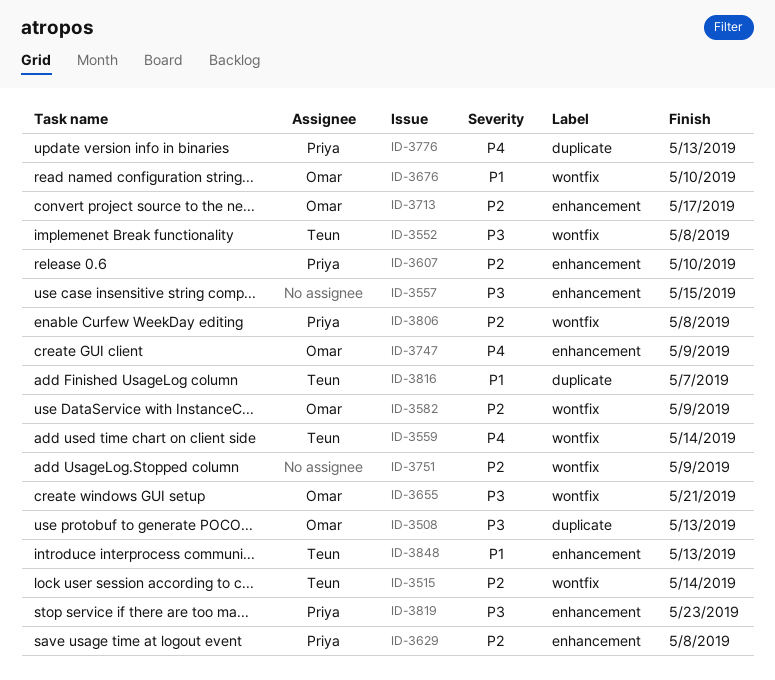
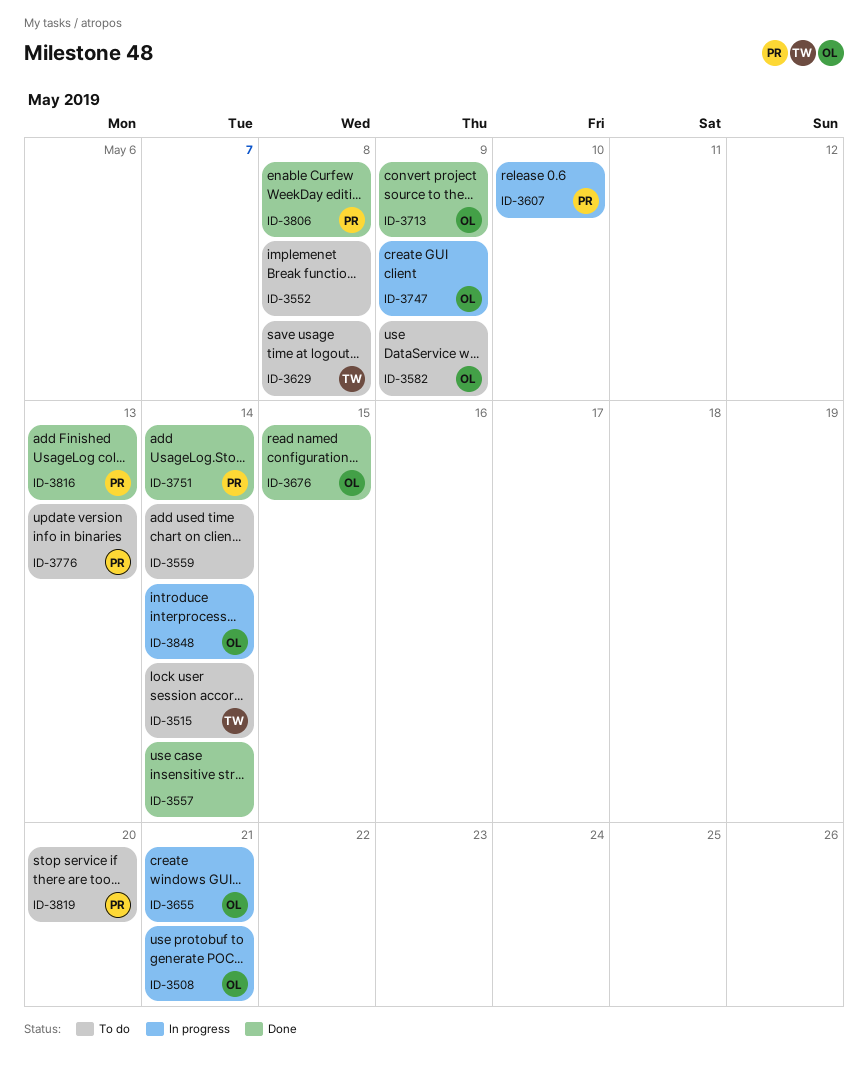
ID-3508, due: May 13 -> May 21
ID-3552, owner: Teun -> none
ID-3557, due: May 15 -> May 14
ID-3559, owner: Teun -> none
ID-3629, owner: Priya -> Teun
ID-3676, due: May 10 -> May 15
ID-3713, due: May 17 -> May 9
ID-3751, owner: none -> Priya
ID-3751, due: May 9 -> May 14
ID-3816, owner: Teun -> Priya
ID-3816, due: May 7 -> May 13
ID-3819, due: May 23 -> May 20
ID-3848, owner: Teun -> Omar
ID-3848, due: May 13 -> May 14

